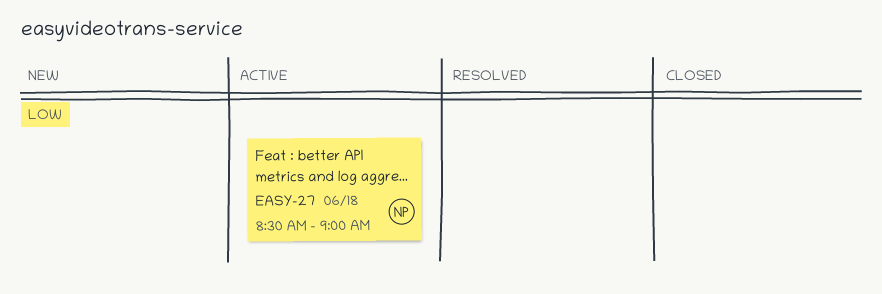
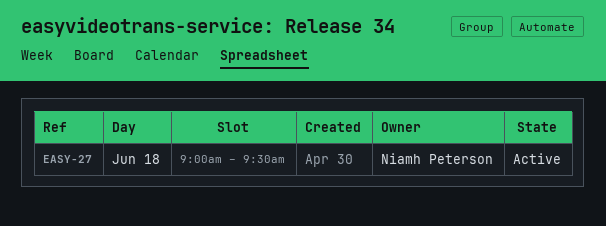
EASY-27, begins: 08:30 -> 09:00
EASY-27, ends: 09:00 -> 09:30

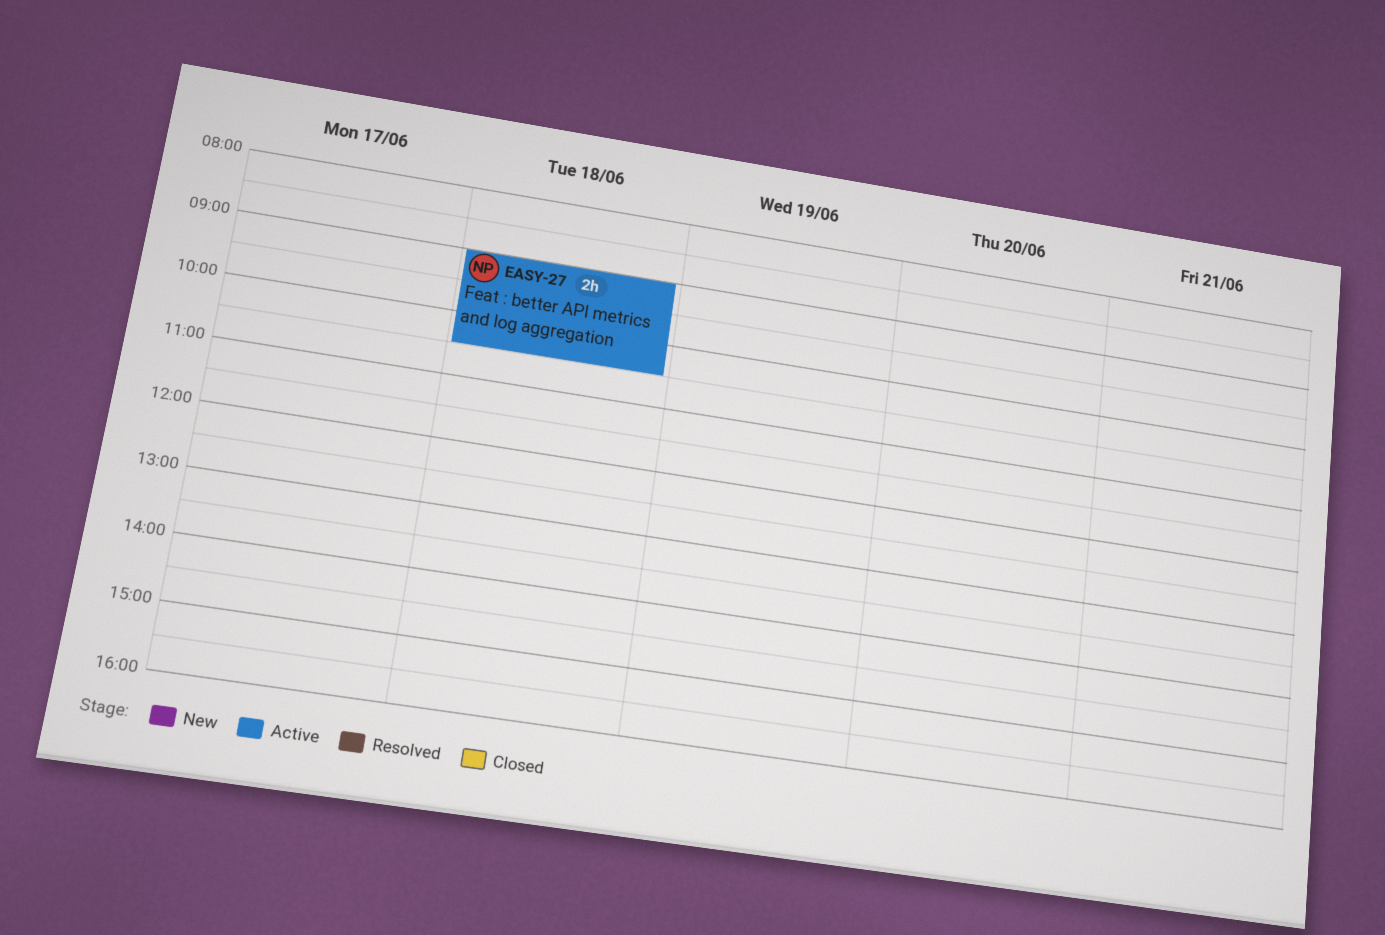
EASY-27, ends: 09:30 -> 10:30

